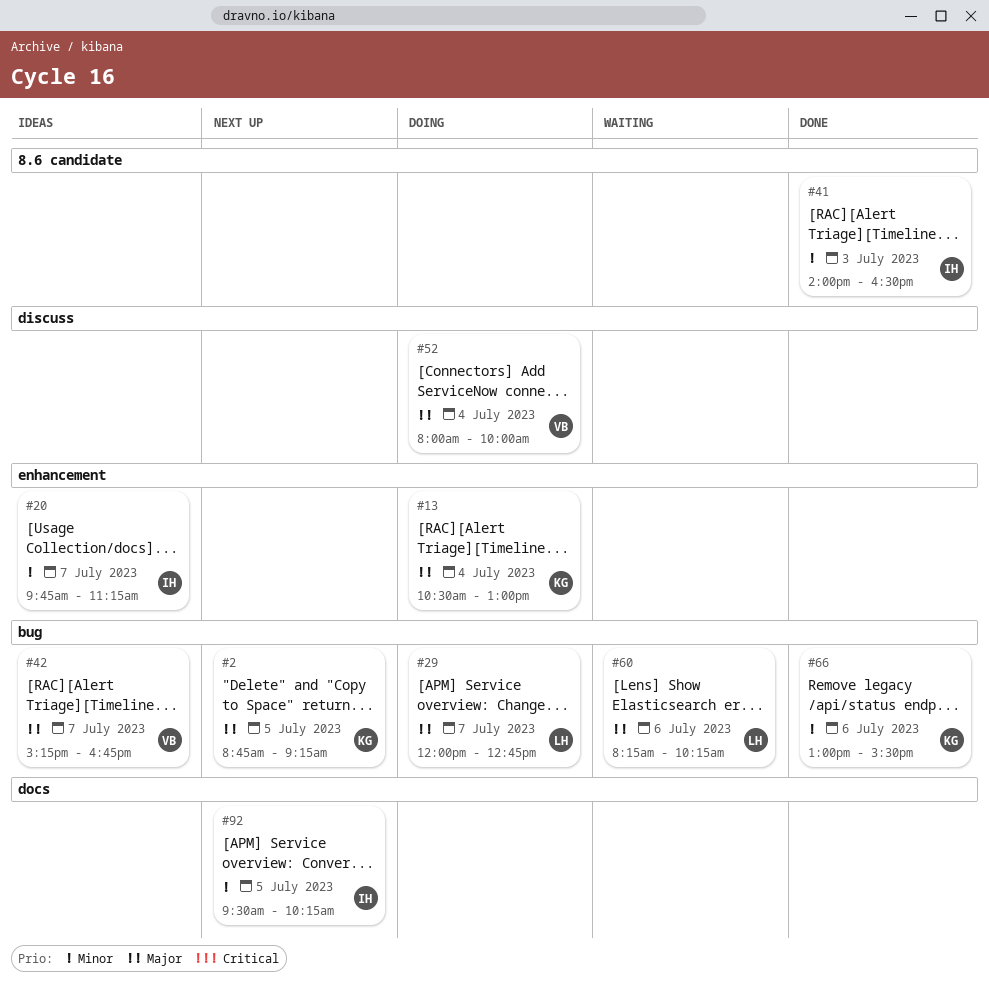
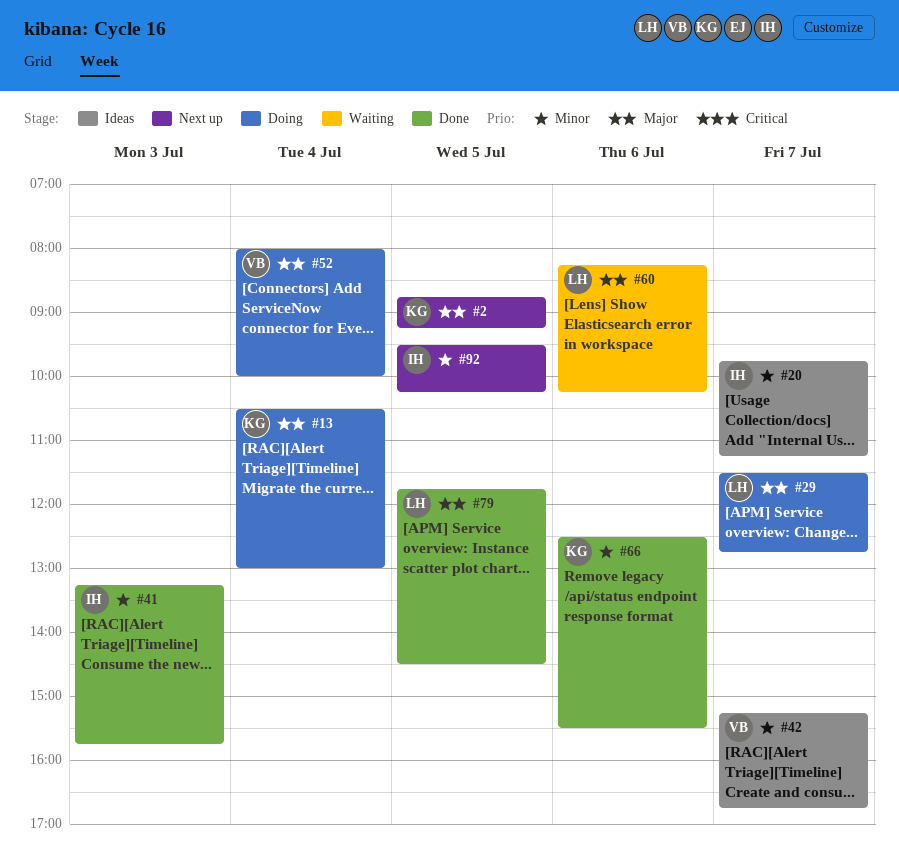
#29, begins: 12:00 -> 11:30
#41, begins: 14:00 -> 13:15
#41, ends: 16:30 -> 15:45
#42, priority: Major -> Minor
#66, begins: 13:00 -> 12:30
#79: none -> present

